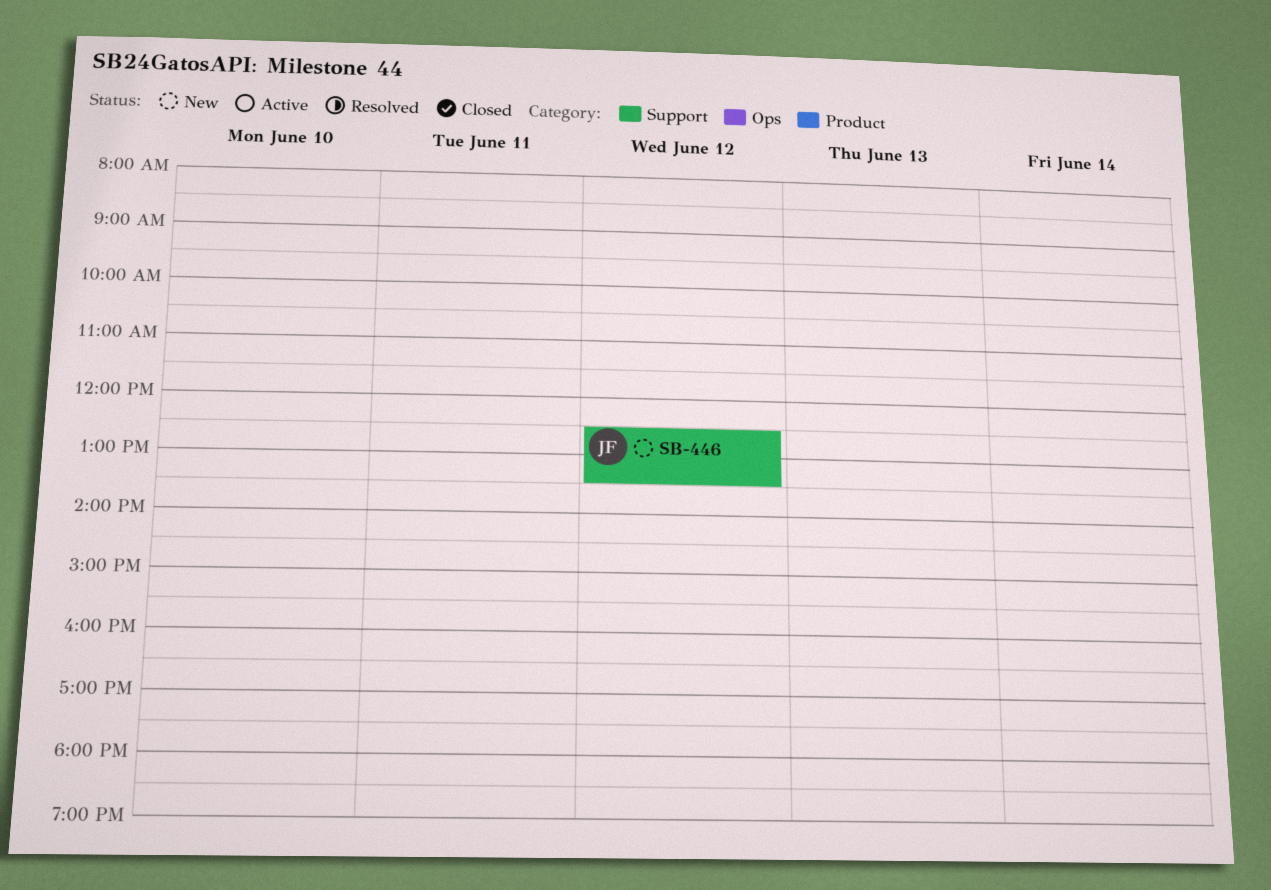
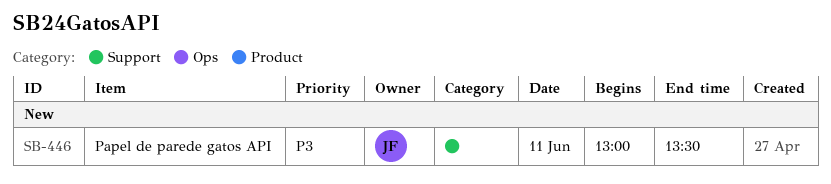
SB-446, day: Jun 12 -> Jun 11
SB-446, begins: 12:30 -> 13:00

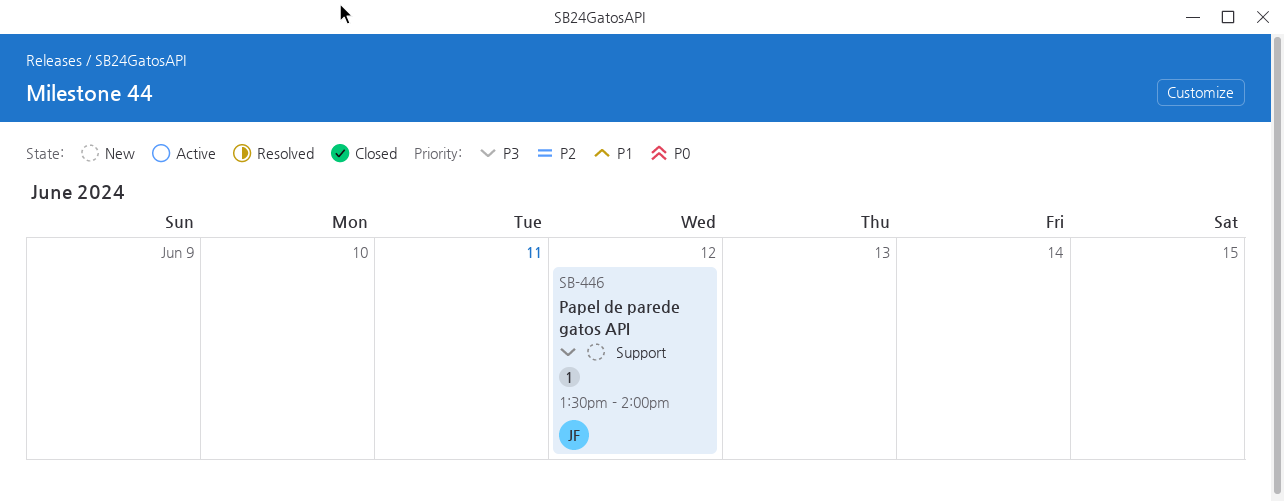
SB-446, day: Jun 11 -> Jun 12
SB-446, begins: 13:00 -> 13:30
SB-446, ends: 13:30 -> 14:00

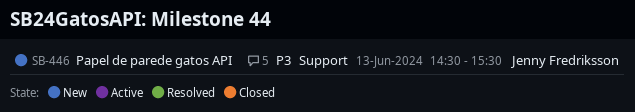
SB-446, day: Jun 12 -> Jun 13
SB-446, begins: 13:30 -> 14:30
SB-446, ends: 14:00 -> 15:30

